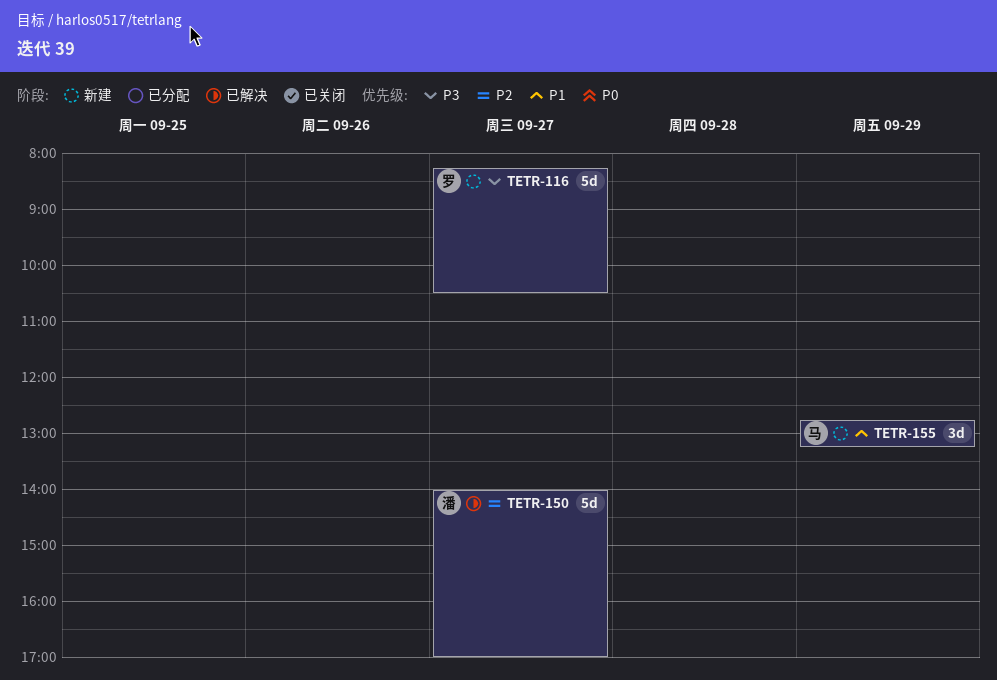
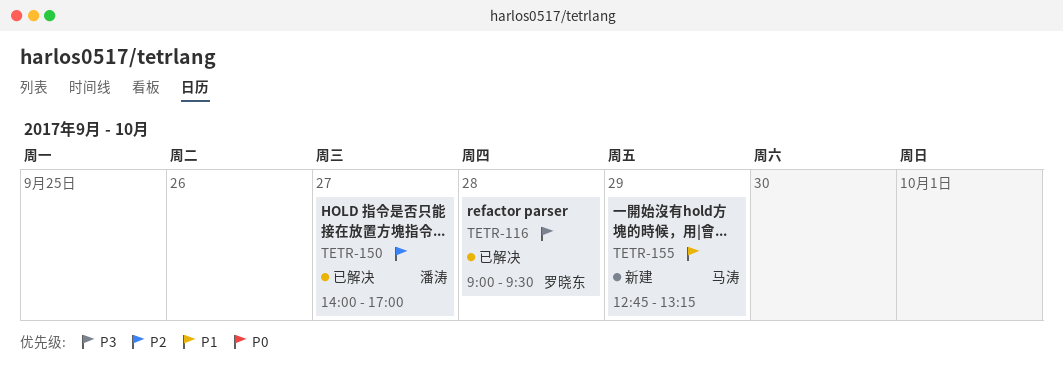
TETR-116, status: 新建 -> 已解决
TETR-116, day: Sep 27 -> Sep 28
TETR-116, begins: 08:15 -> 09:00
TETR-116, ends: 10:30 -> 09:30

